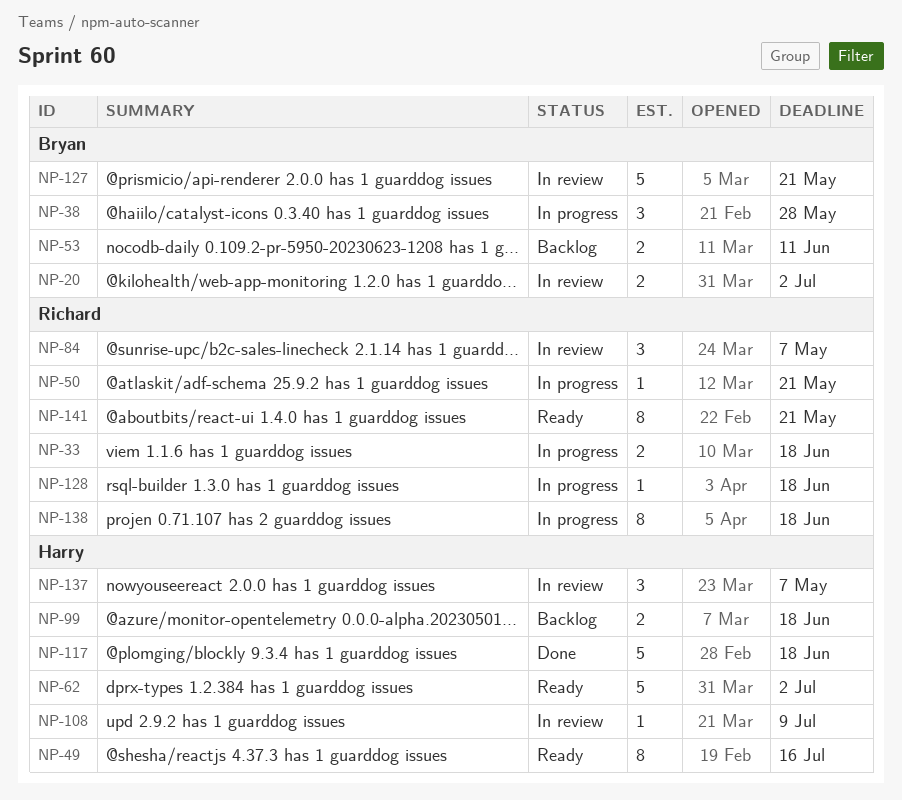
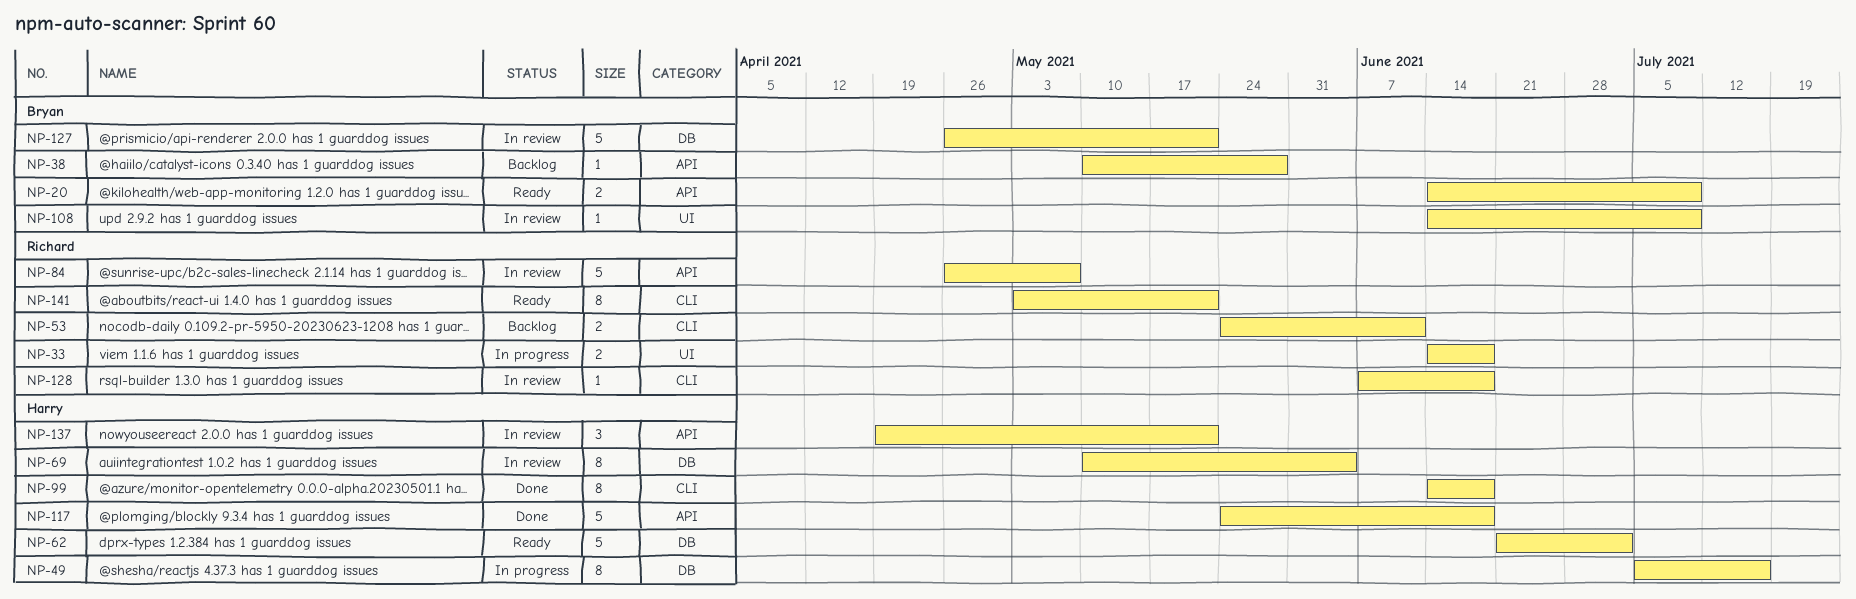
NP-20, status: In review -> Ready
NP-20, due: Jul 2 -> Jul 9
NP-38, status: In progress -> Backlog
NP-38, estimate: 3 -> 1
NP-49, status: Ready -> In progress
NP-50: present -> none
NP-53, owner: Bryan -> Richard
NP-69: none -> present
NP-84, estimate: 3 -> 5
NP-99, status: Backlog -> Done
NP-99, estimate: 2 -> 8
NP-108, owner: Harry -> Bryan
NP-128, status: In progress -> In review
NP-137, due: May 7 -> May 21
NP-138: present -> none

